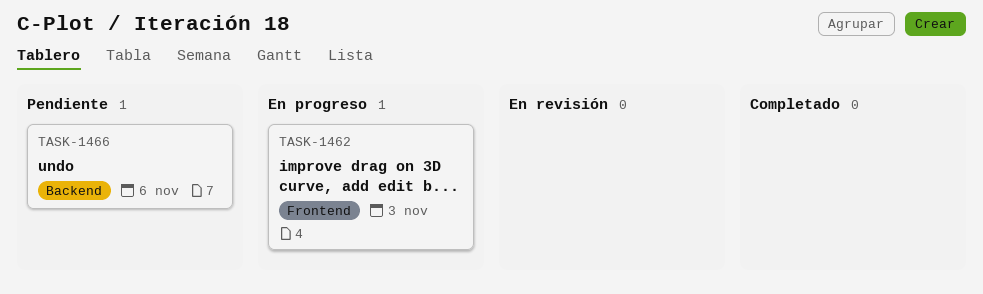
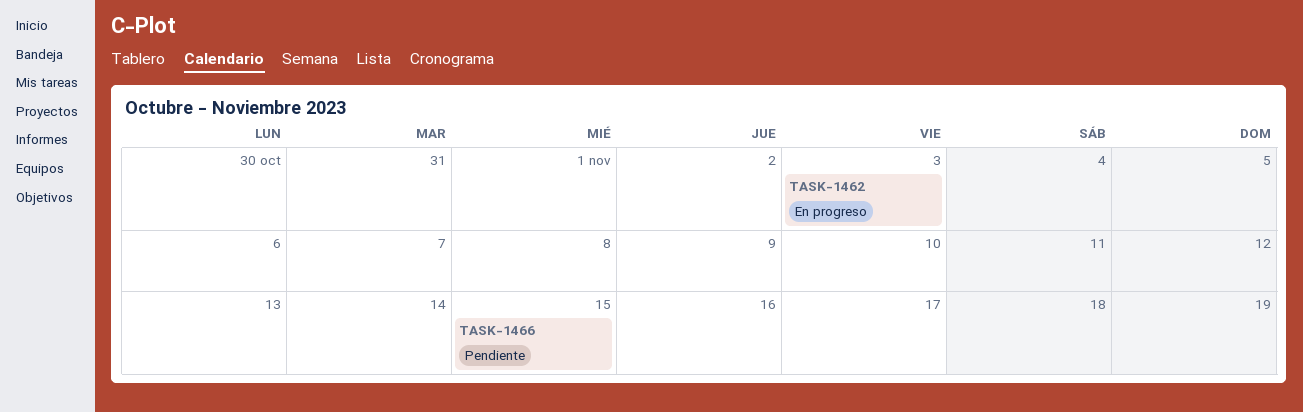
TASK-1466, due: Nov 6 -> Nov 15

